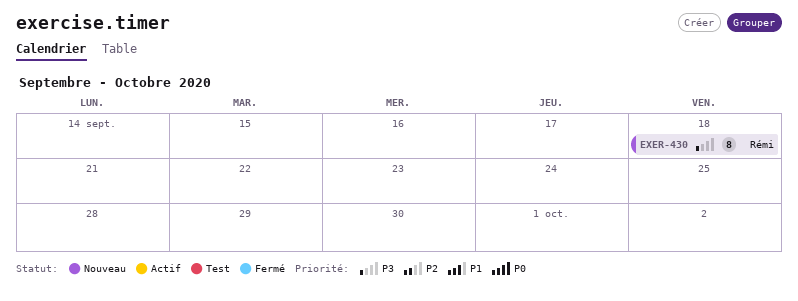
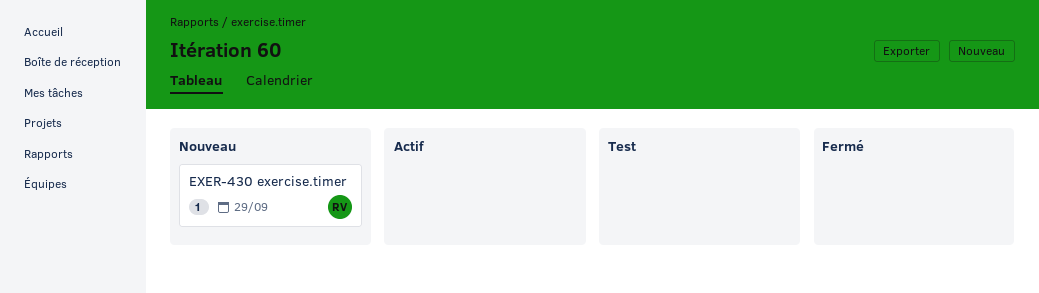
EXER-430, estimate: 8 -> 1
EXER-430, due: Sep 18 -> Sep 29

